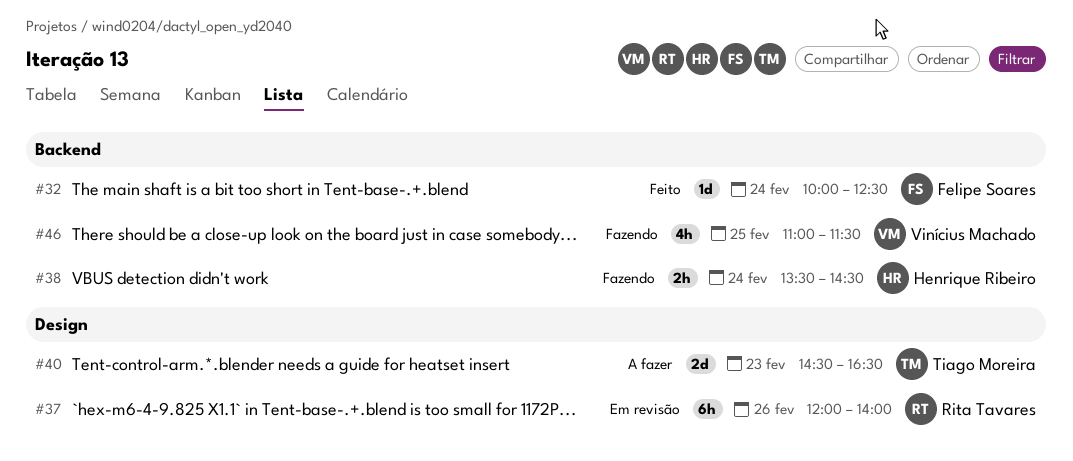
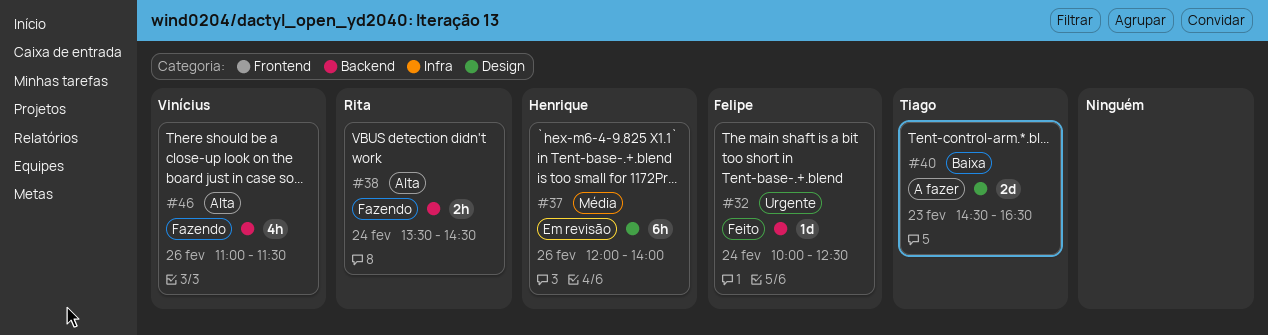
#37, owner: Rita Tavares -> Henrique Ribeiro
#38, owner: Henrique Ribeiro -> Rita Tavares
#46, day: Feb 25 -> Feb 26

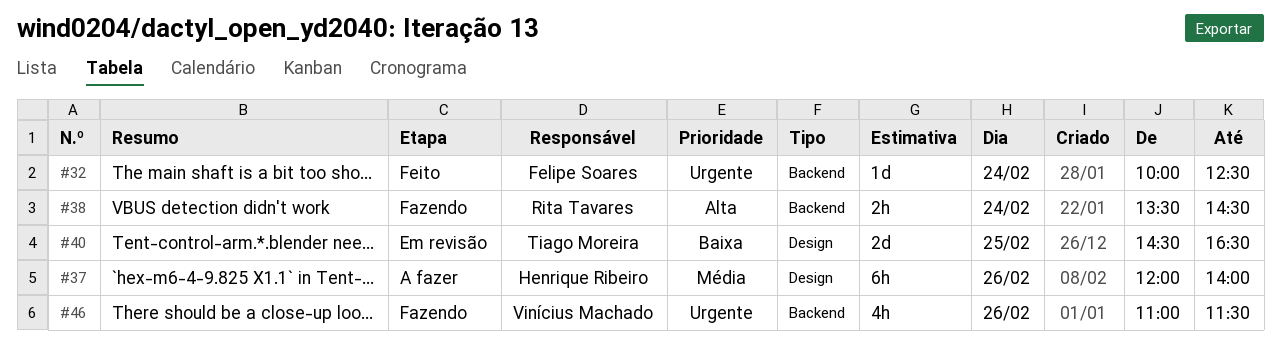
#37, status: Em revisão -> A fazer
#40, status: A fazer -> Em revisão
#40, day: Feb 23 -> Feb 25
#46, priority: Alta -> Urgente

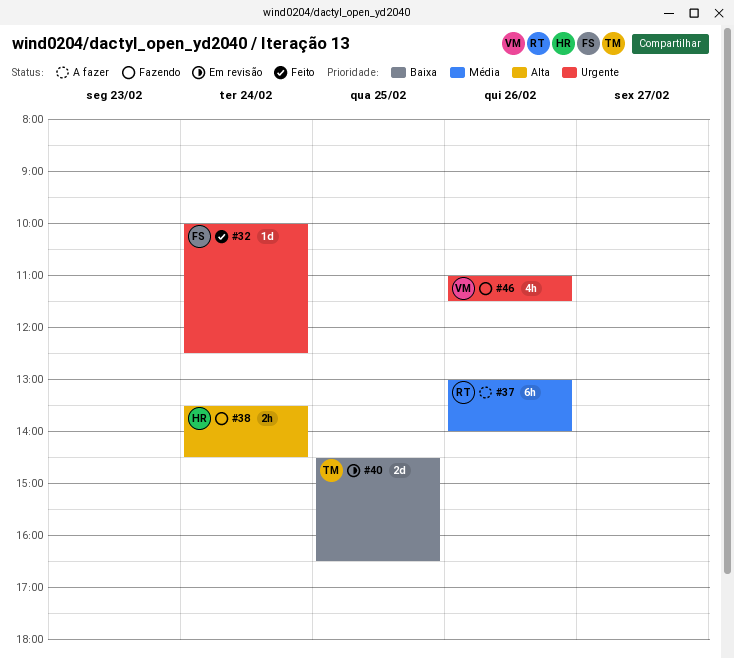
#37, owner: Henrique Ribeiro -> Rita Tavares
#37, begins: 12:00 -> 13:00
#38, owner: Rita Tavares -> Henrique Ribeiro

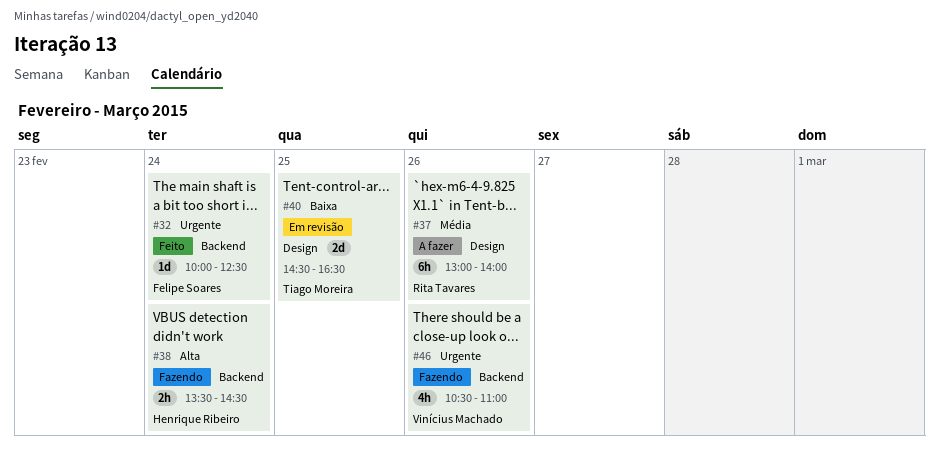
#46, begins: 11:00 -> 10:30
#46, ends: 11:30 -> 11:00

